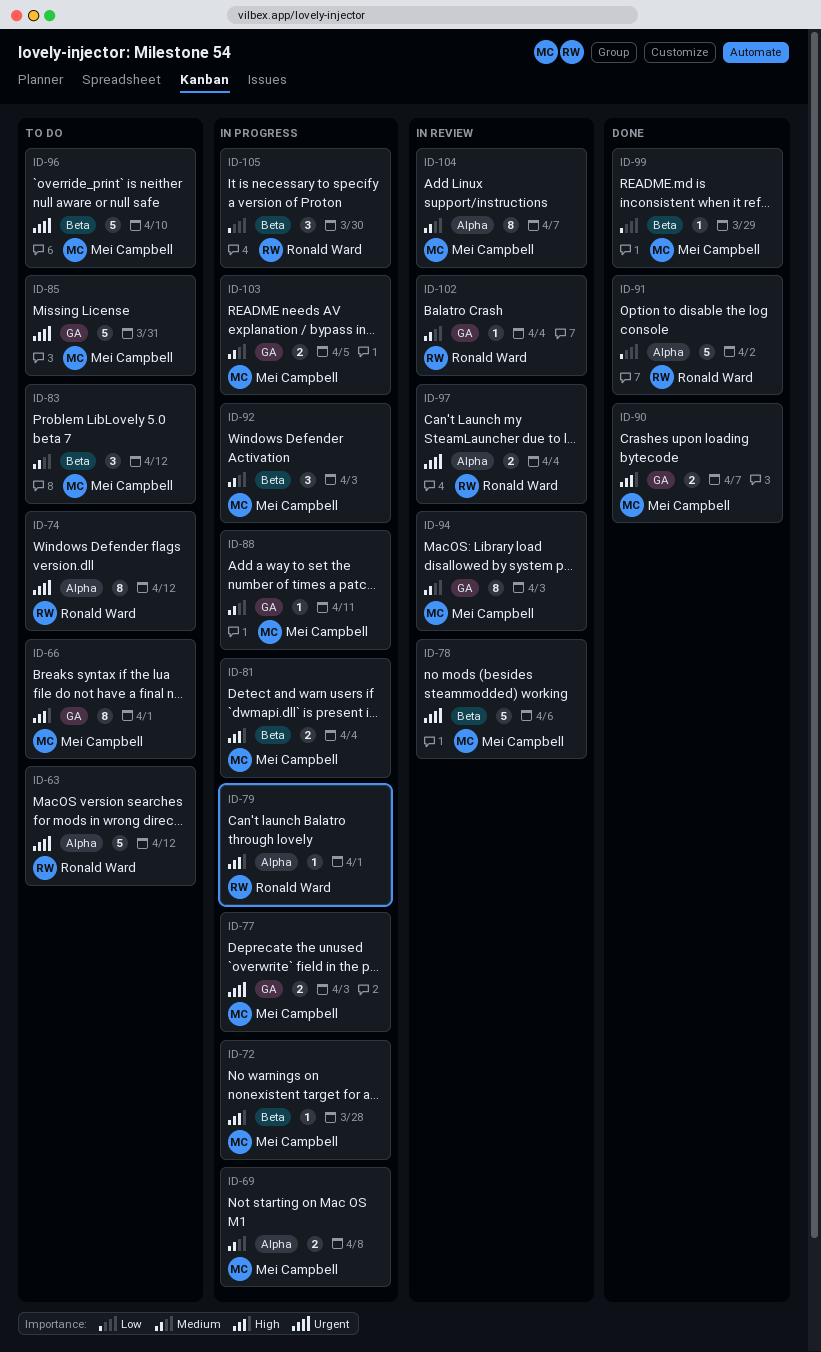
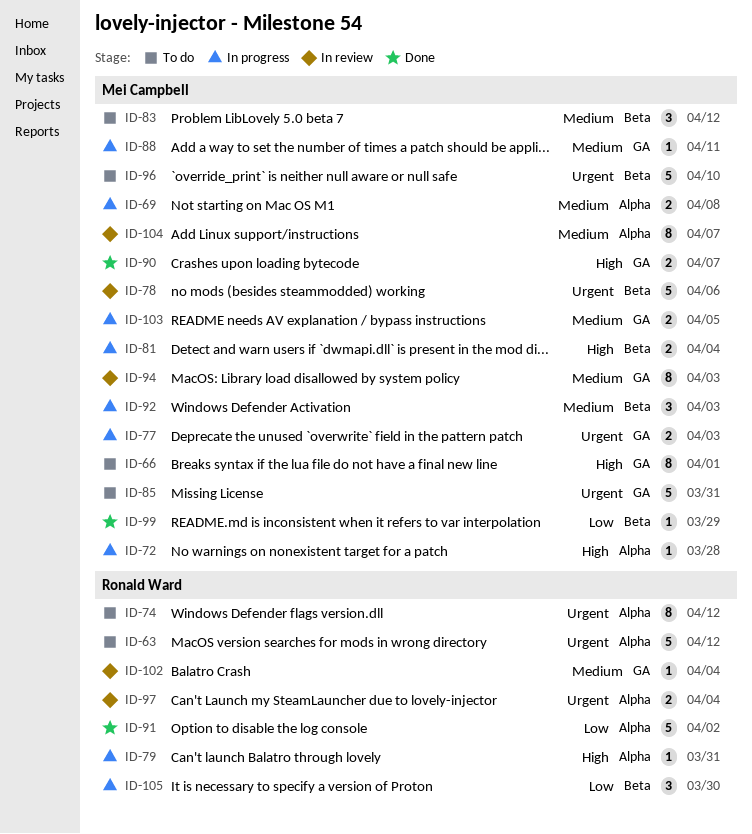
ID-72, label: Beta -> Alpha
ID-79, due: Apr 1 -> Mar 31

